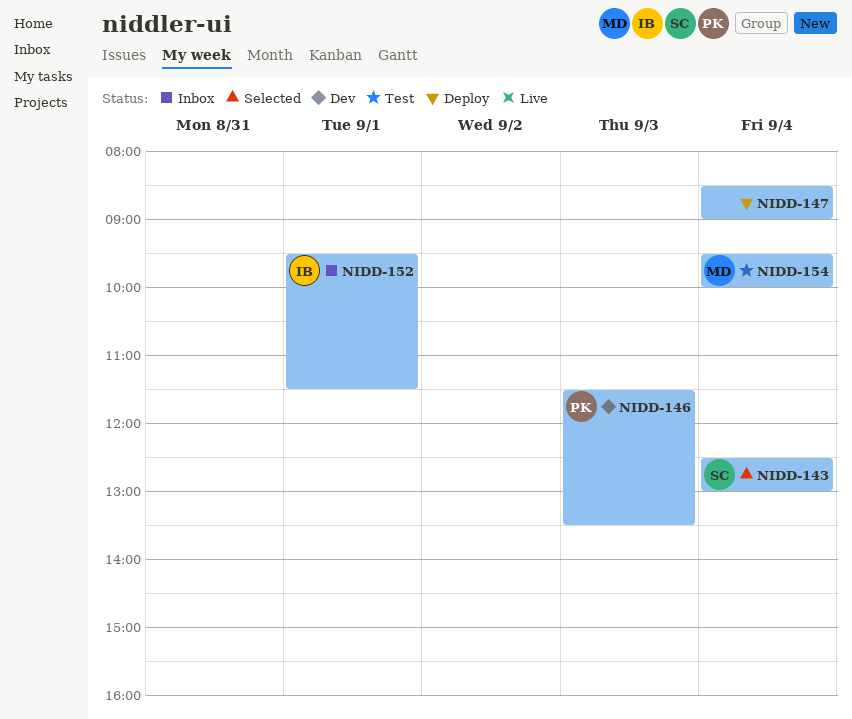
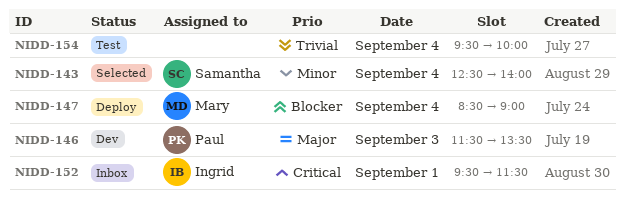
NIDD-143, ends: 13:00 -> 14:00
NIDD-147, owner: none -> Mary
NIDD-154, owner: Mary -> none

